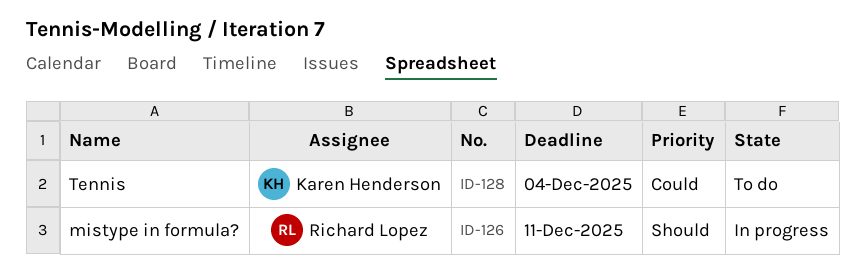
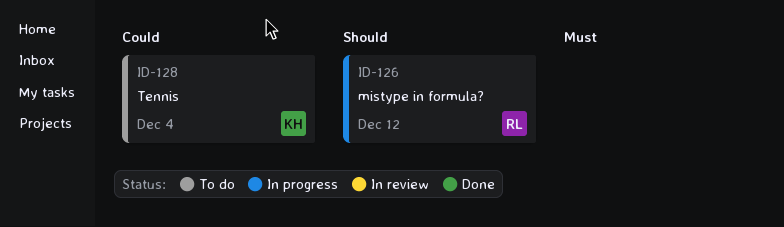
ID-126, due: Dec 11 -> Dec 12

